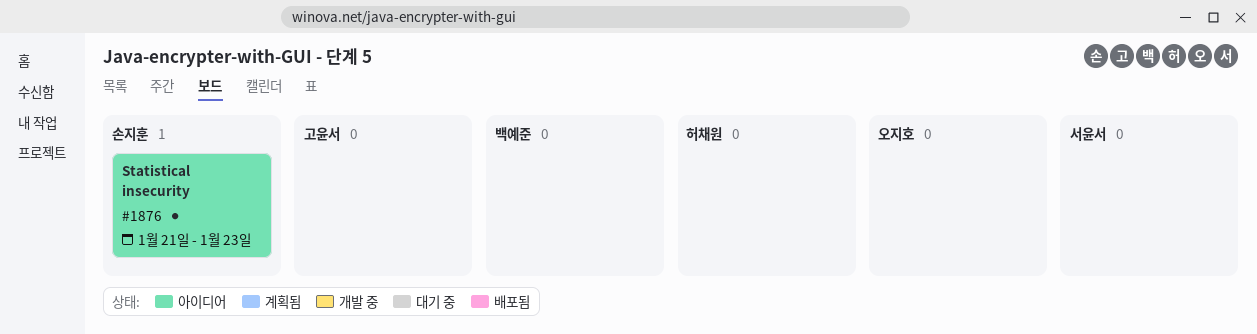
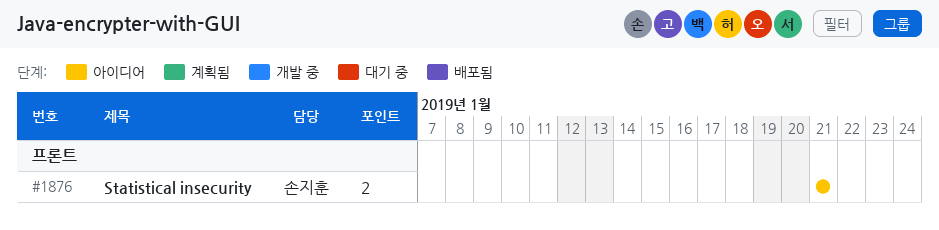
#1876, estimate: 1 -> 2
#1876, due: Jan 23 -> Jan 21

